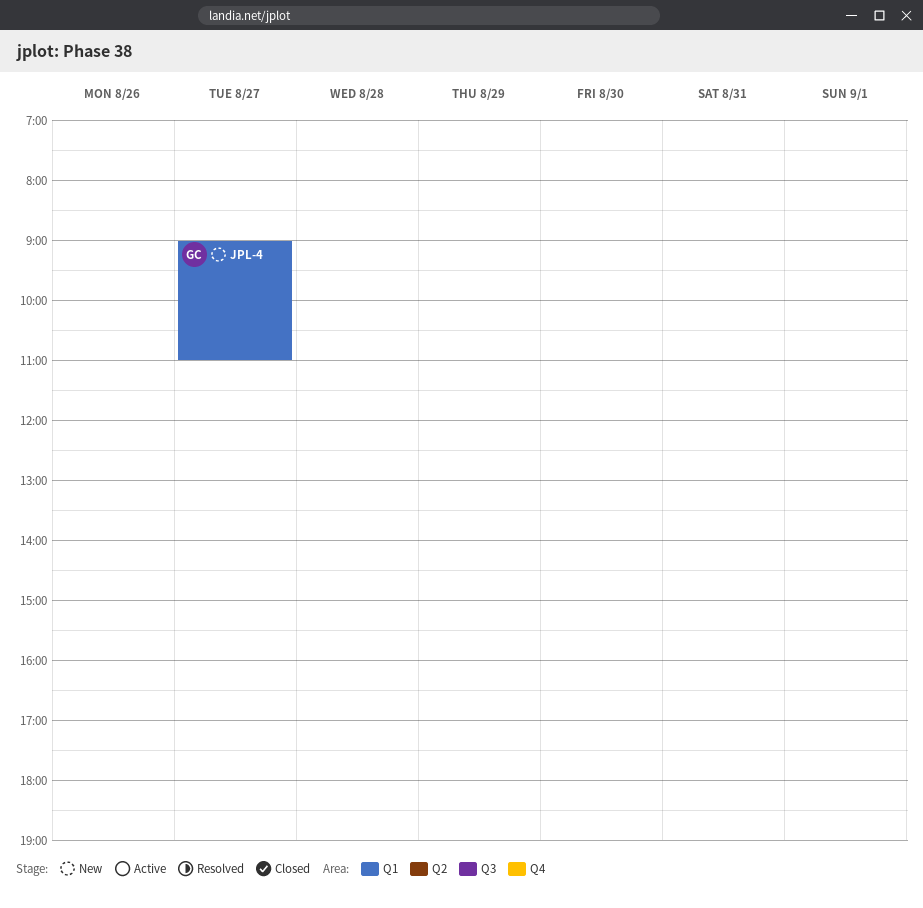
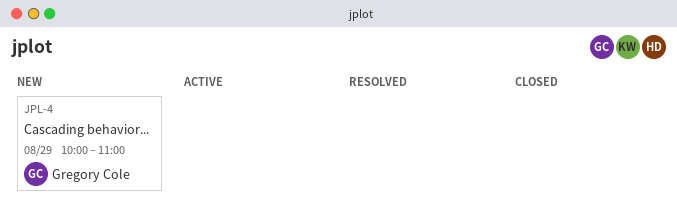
JPL-4, day: Aug 27 -> Aug 29
JPL-4, begins: 09:00 -> 10:00

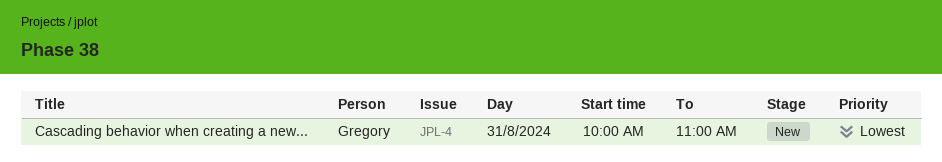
JPL-4, day: Aug 29 -> Aug 31

